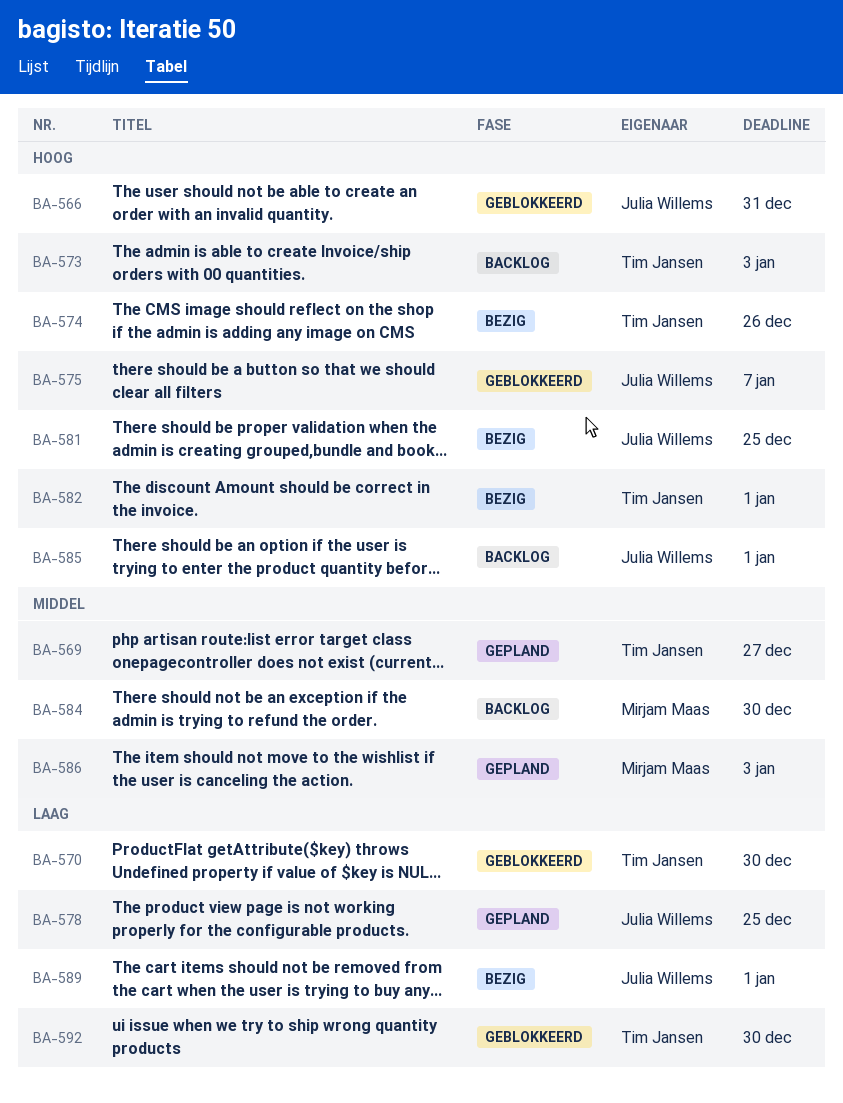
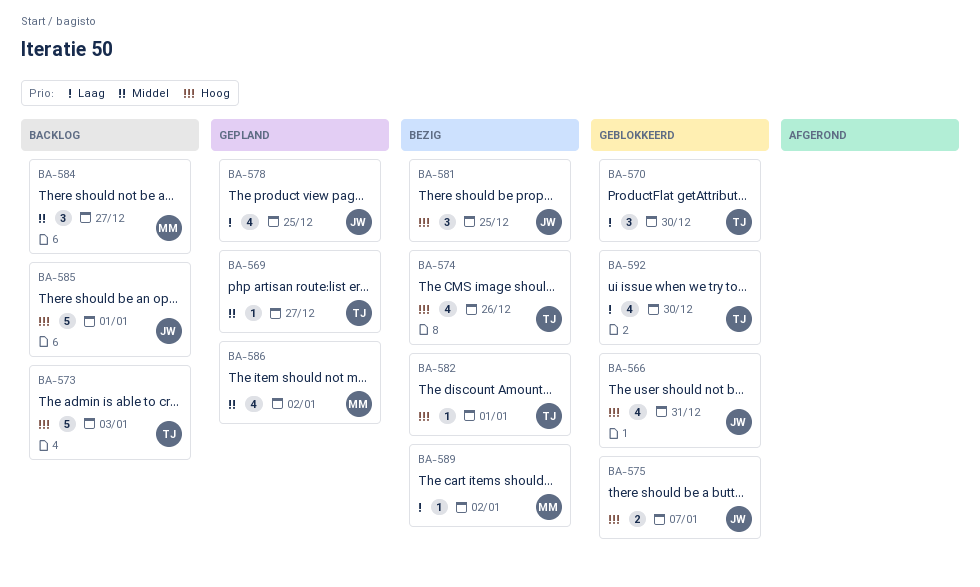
BA-584, due: Dec 30 -> Dec 27
BA-586, due: Jan 3 -> Jan 2
BA-589, owner: Julia Willems -> Mirjam Maas
BA-589, due: Jan 1 -> Jan 2

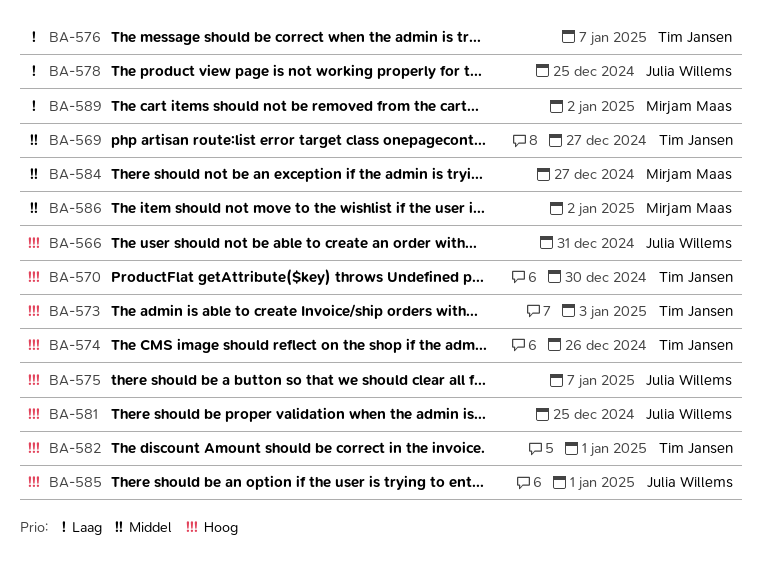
BA-570, priority: Laag -> Hoog
BA-576: none -> present
BA-592: present -> none

